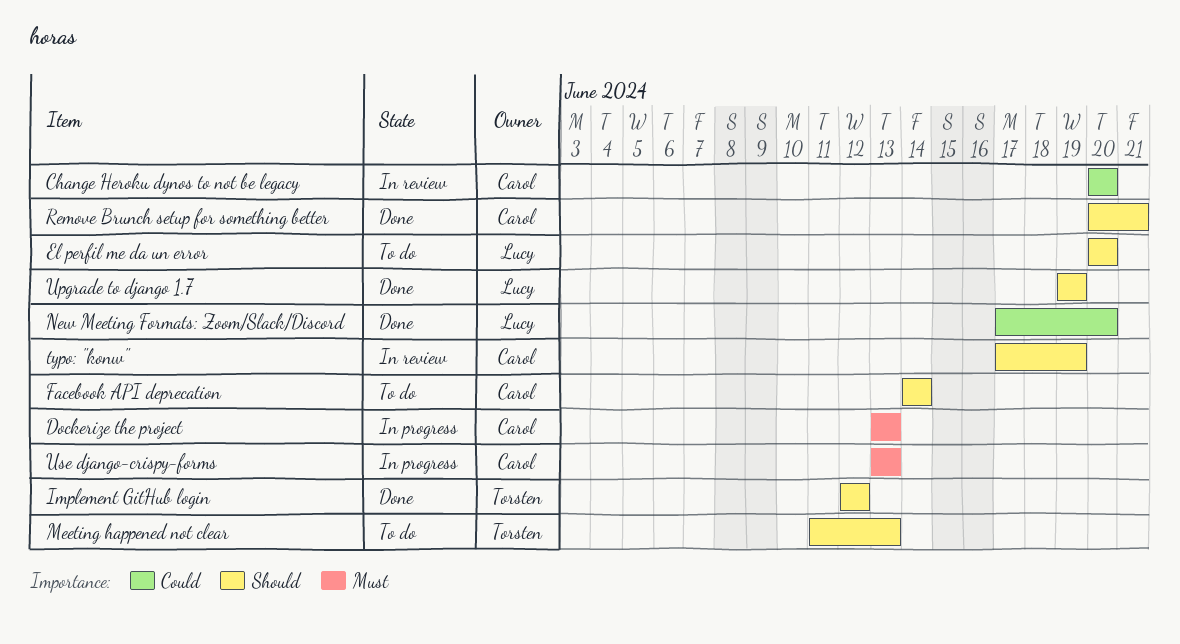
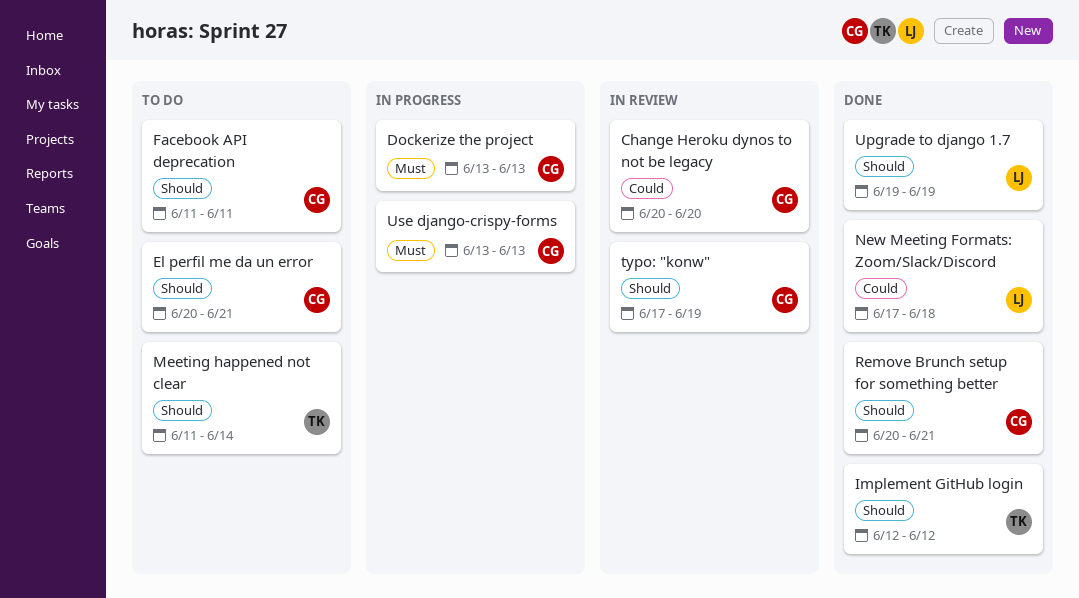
El perfil me da un error, owner: Lucy -> Carol
El perfil me da un error, due: Jun 20 -> Jun 21
Facebook API deprecation, start: Jun 14 -> Jun 11
Facebook API deprecation, due: Jun 14 -> Jun 11
Meeting happened not clear, due: Jun 13 -> Jun 14
New Meeting Formats: Zoom/Slack/Discord, due: Jun 20 -> Jun 18

